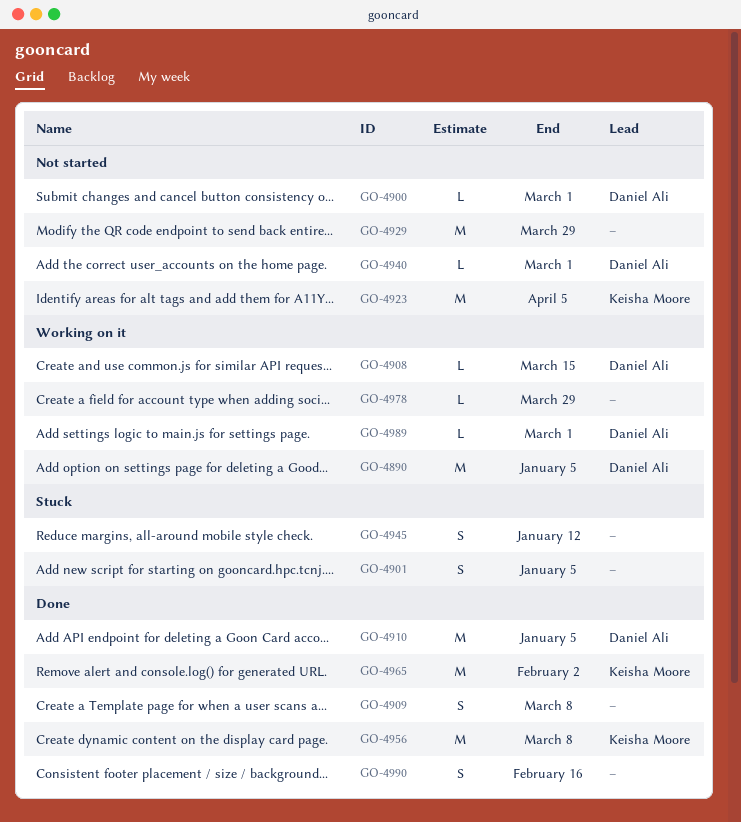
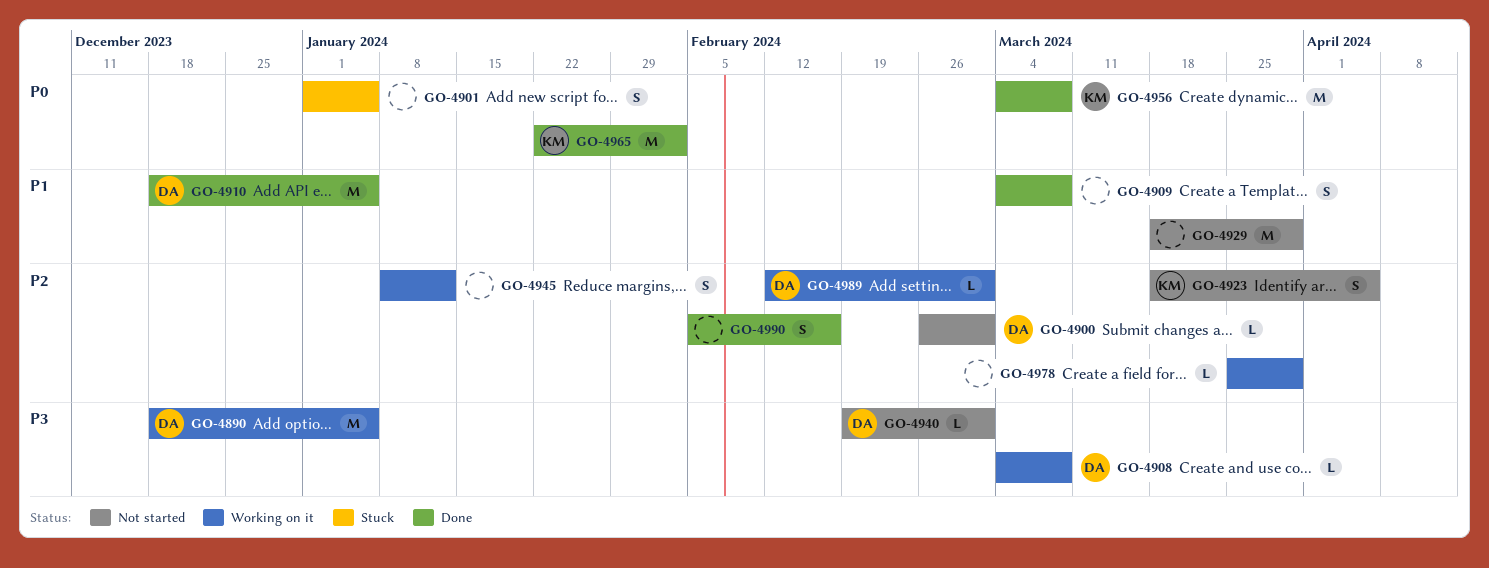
GO-4908, due: Mar 15 -> Mar 8
GO-4923, estimate: M -> S
GO-4945, status: Stuck -> Working on it

